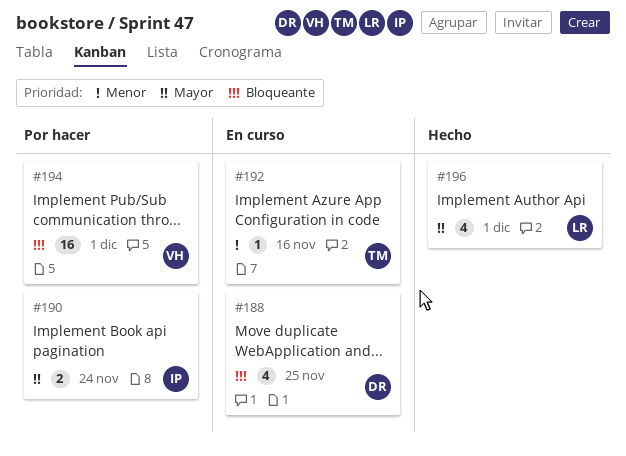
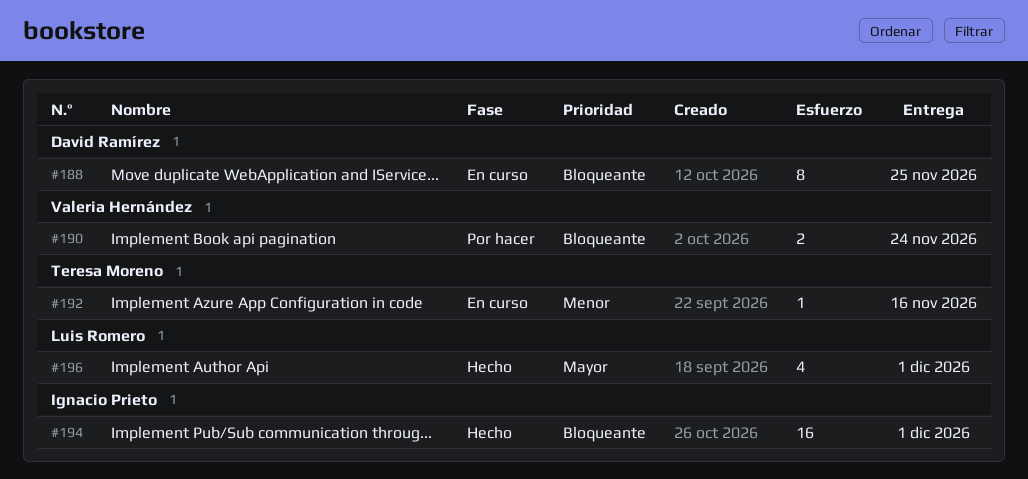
#188, estimate: 4 -> 8
#190, owner: Ignacio Prieto -> Valeria Hernández
#190, priority: Mayor -> Bloqueante
#194, status: Por hacer -> Hecho
#194, owner: Valeria Hernández -> Ignacio Prieto

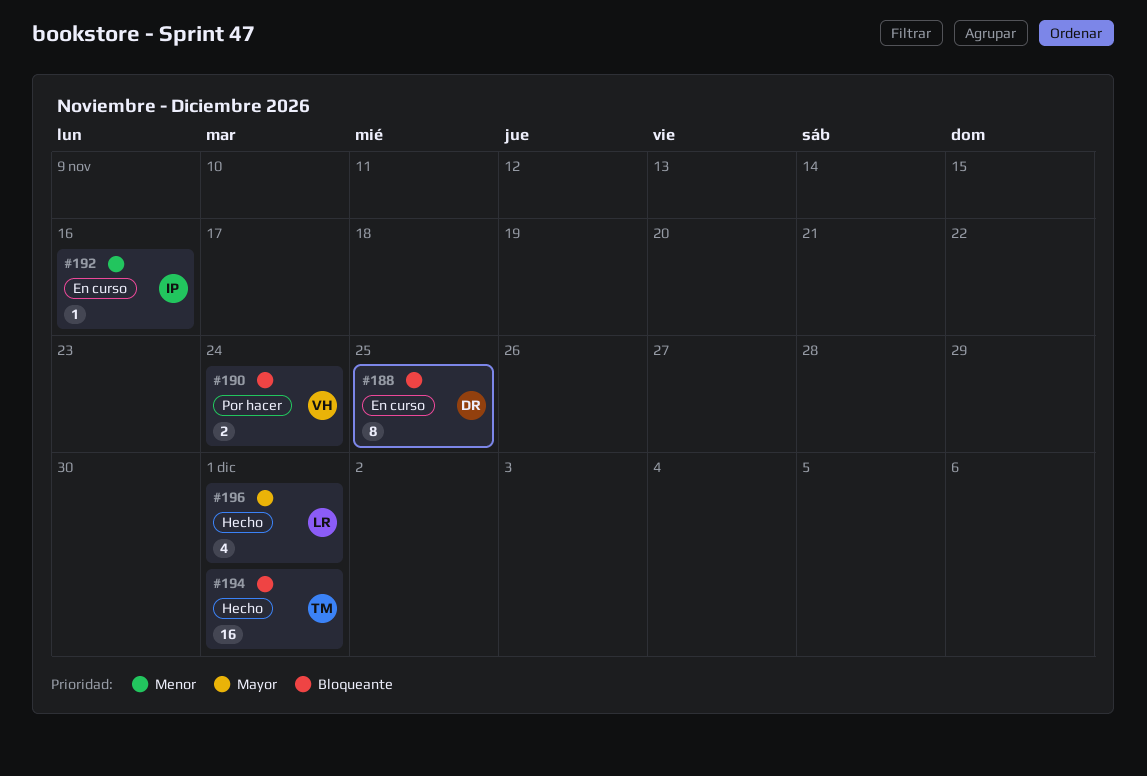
#192, owner: Teresa Moreno -> Ignacio Prieto
#194, owner: Ignacio Prieto -> Teresa Moreno

